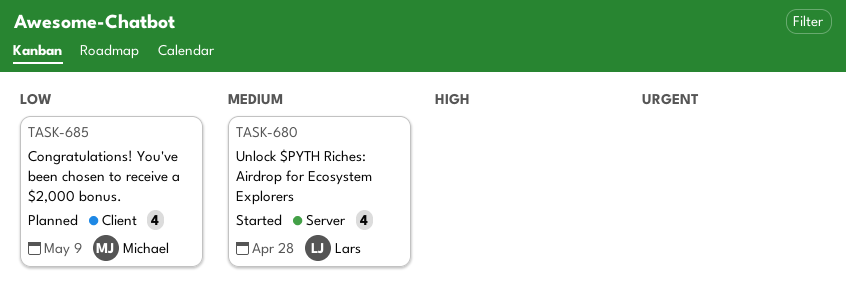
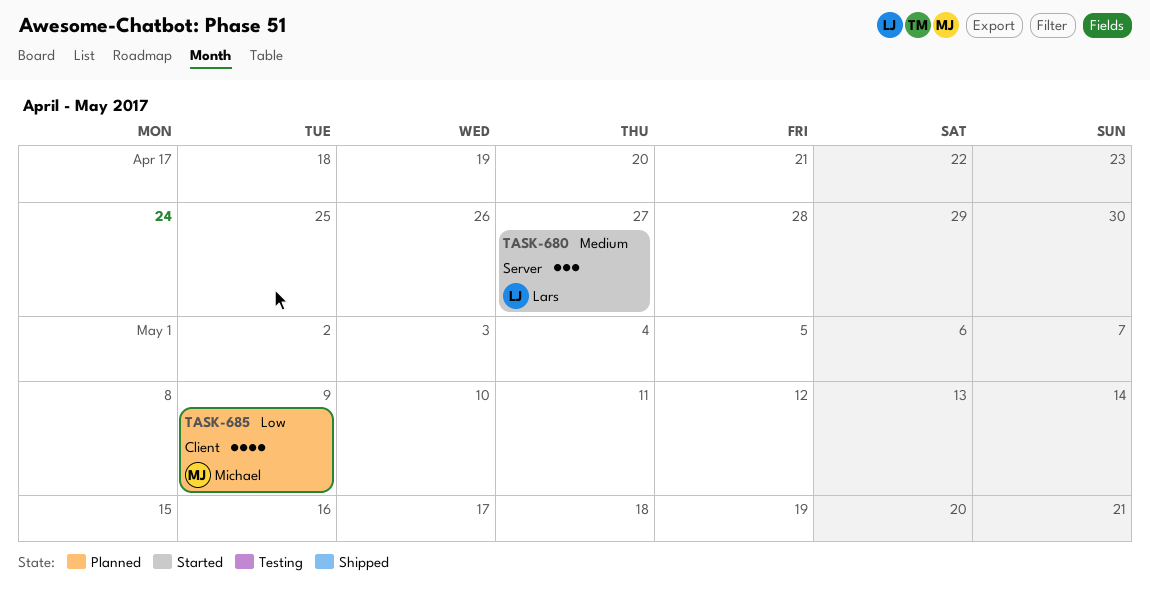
TASK-680, estimate: 4 -> 3
TASK-680, due: Apr 28 -> Apr 27

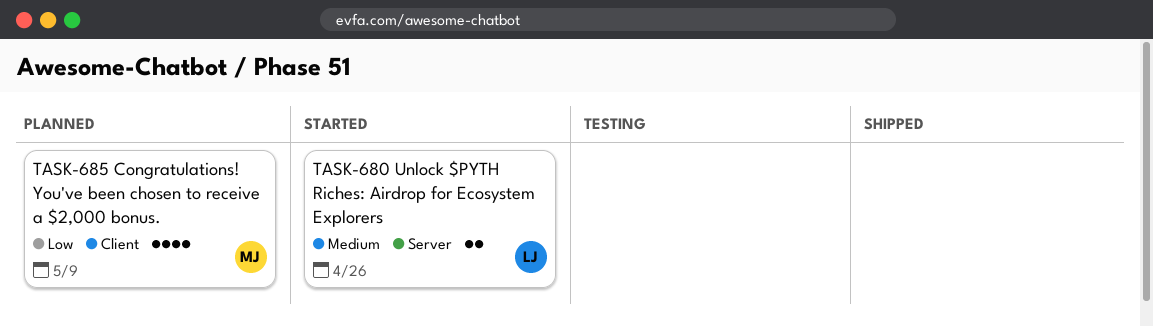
TASK-680, estimate: 3 -> 2
TASK-680, due: Apr 27 -> Apr 26

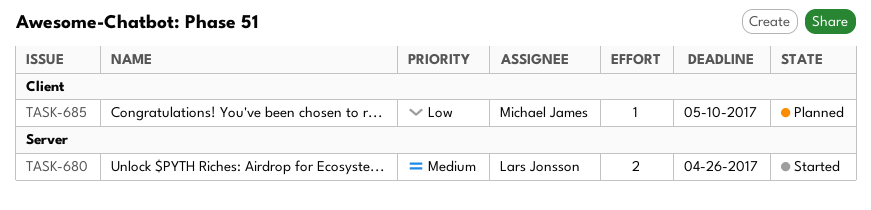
TASK-685, estimate: 4 -> 1
TASK-685, due: May 9 -> May 10

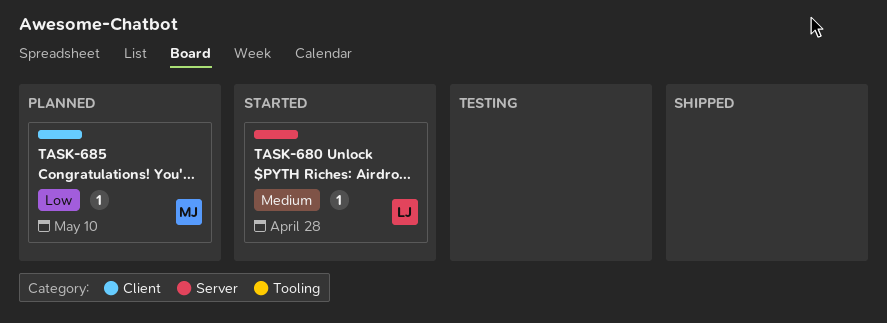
TASK-680, estimate: 2 -> 1
TASK-680, due: Apr 26 -> Apr 28

